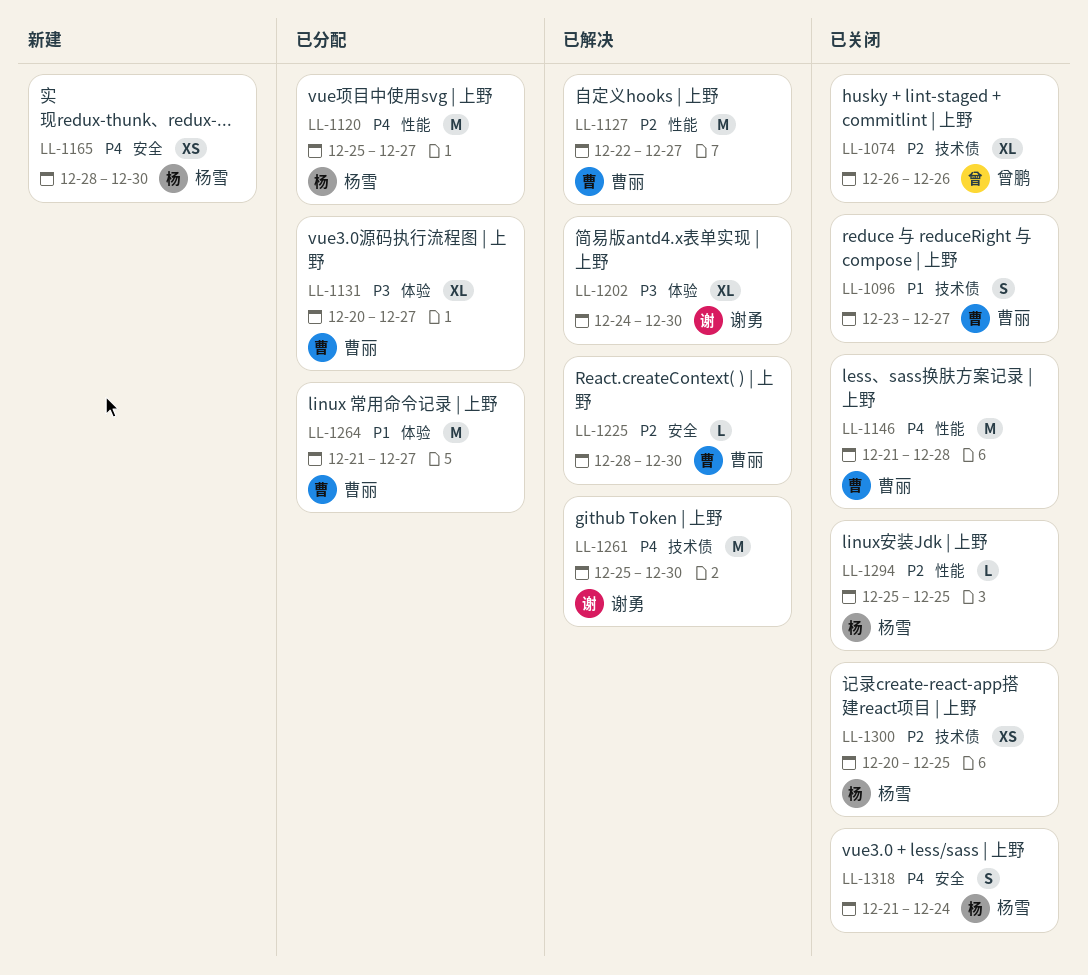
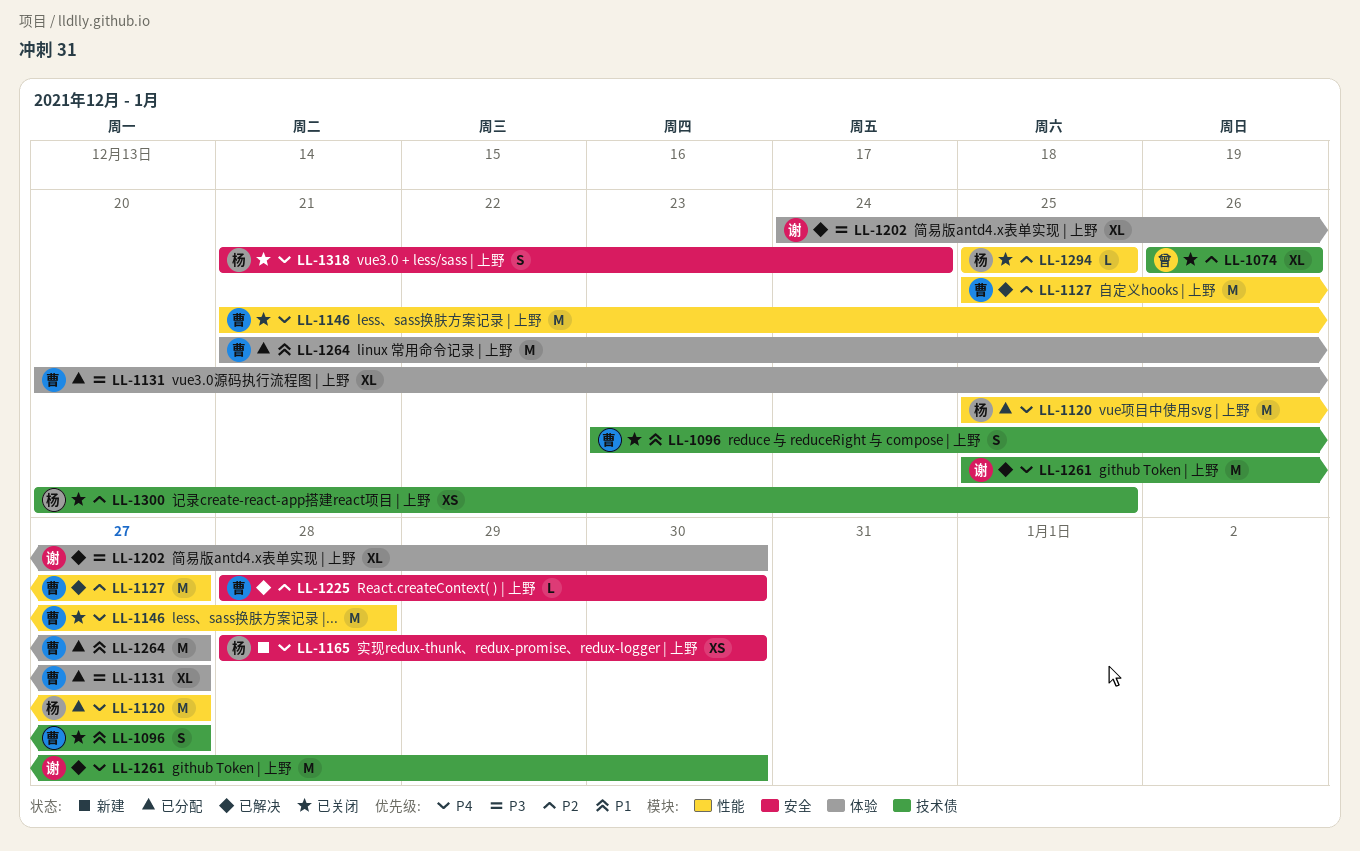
LL-1127, start: Dec 22 -> Dec 25

